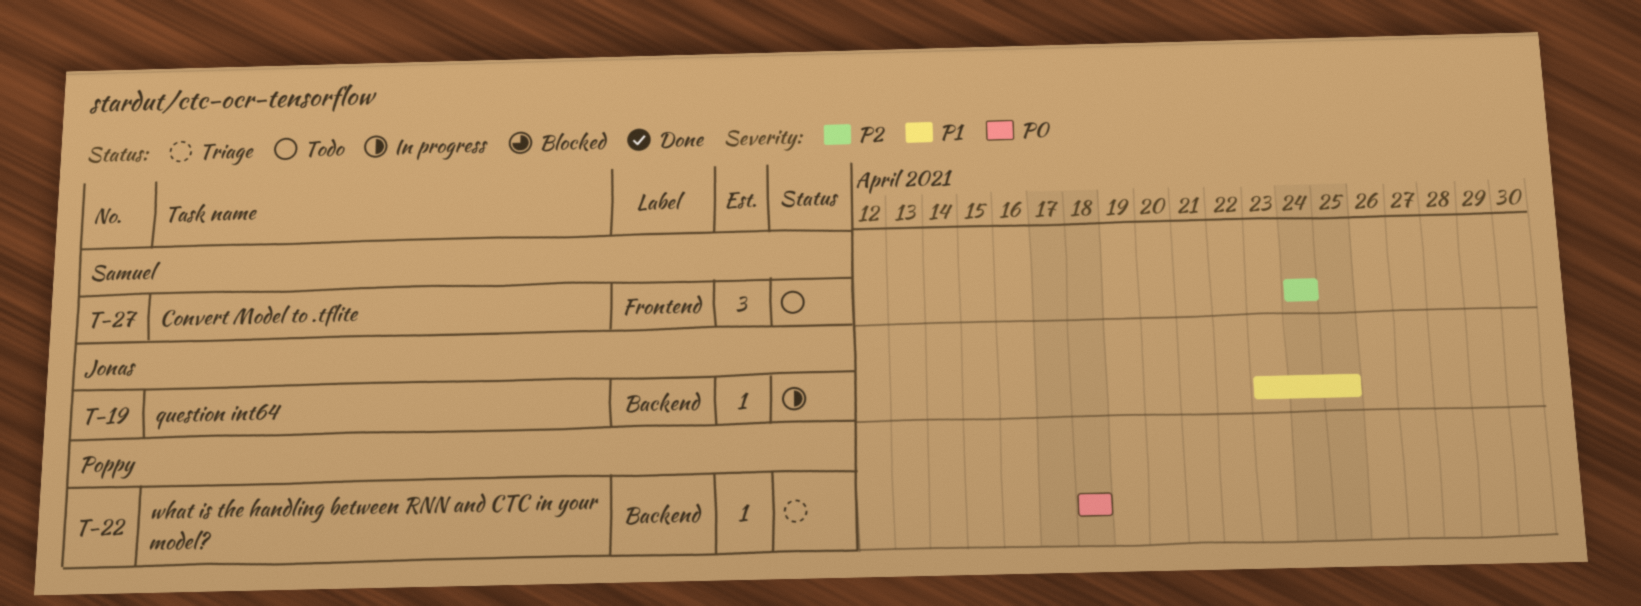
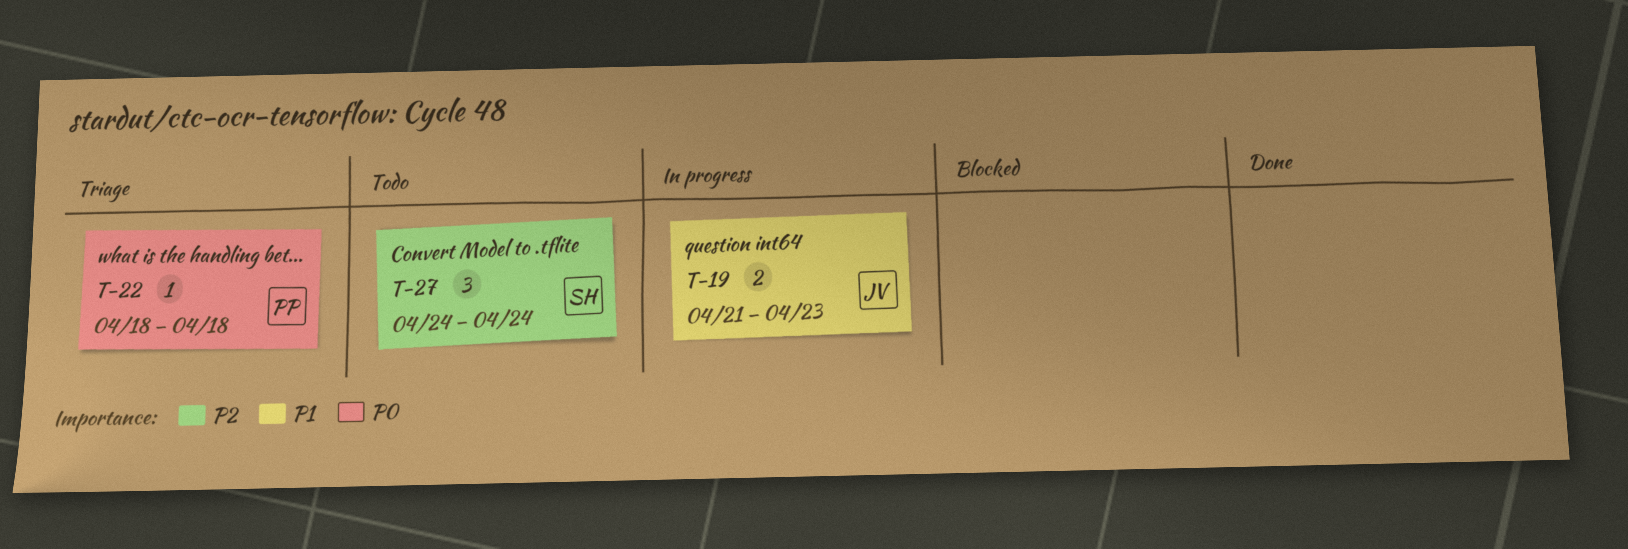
T-19, estimate: 1 -> 2
T-19, start: Apr 23 -> Apr 21
T-19, due: Apr 25 -> Apr 23

